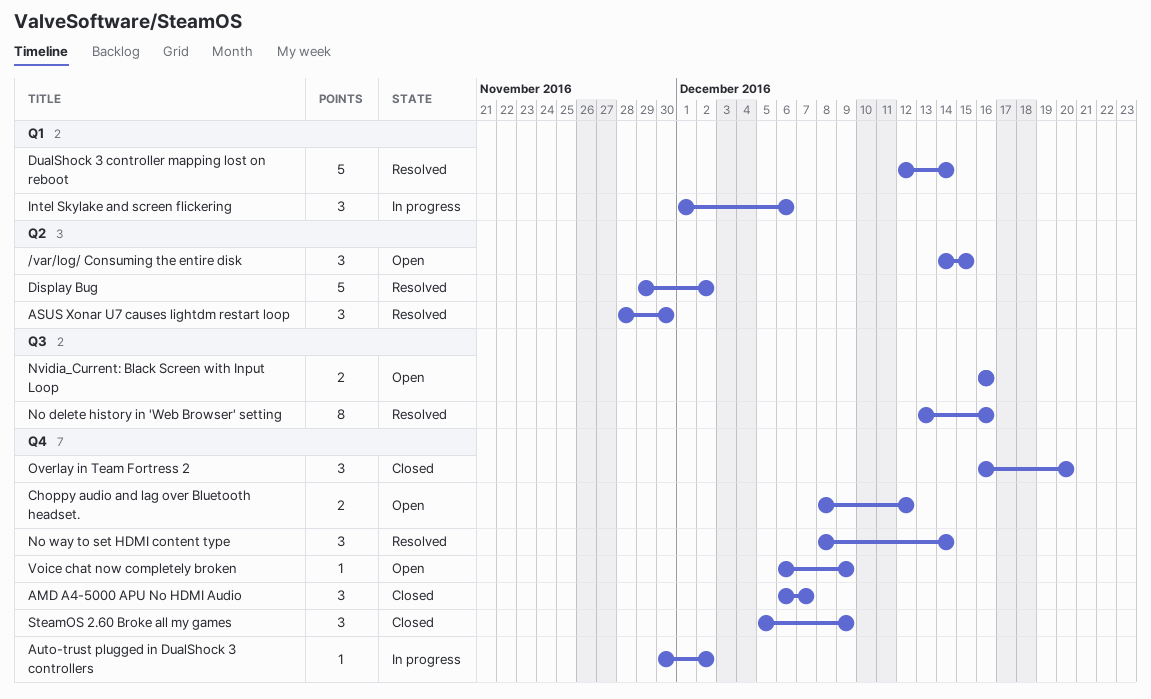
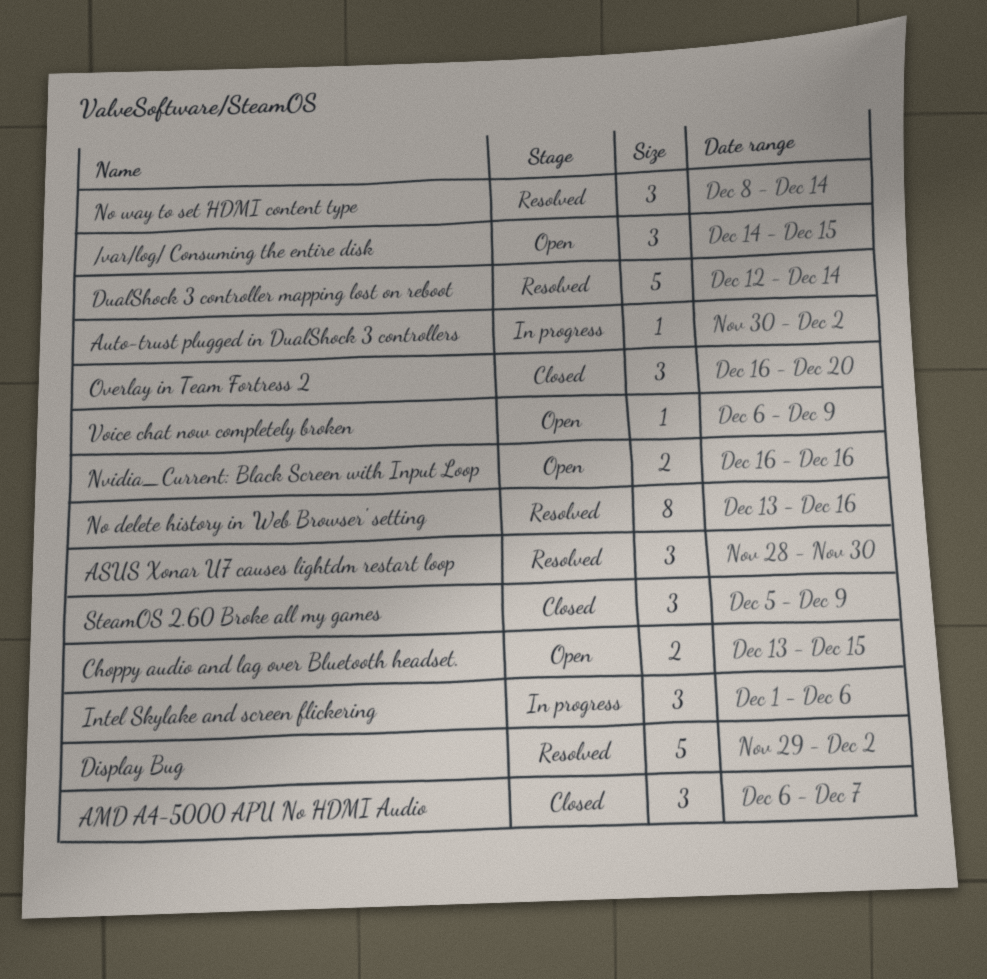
Choppy audio and lag over Bluetooth headset., start: Dec 8 -> Dec 13
Choppy audio and lag over Bluetooth headset., due: Dec 12 -> Dec 15

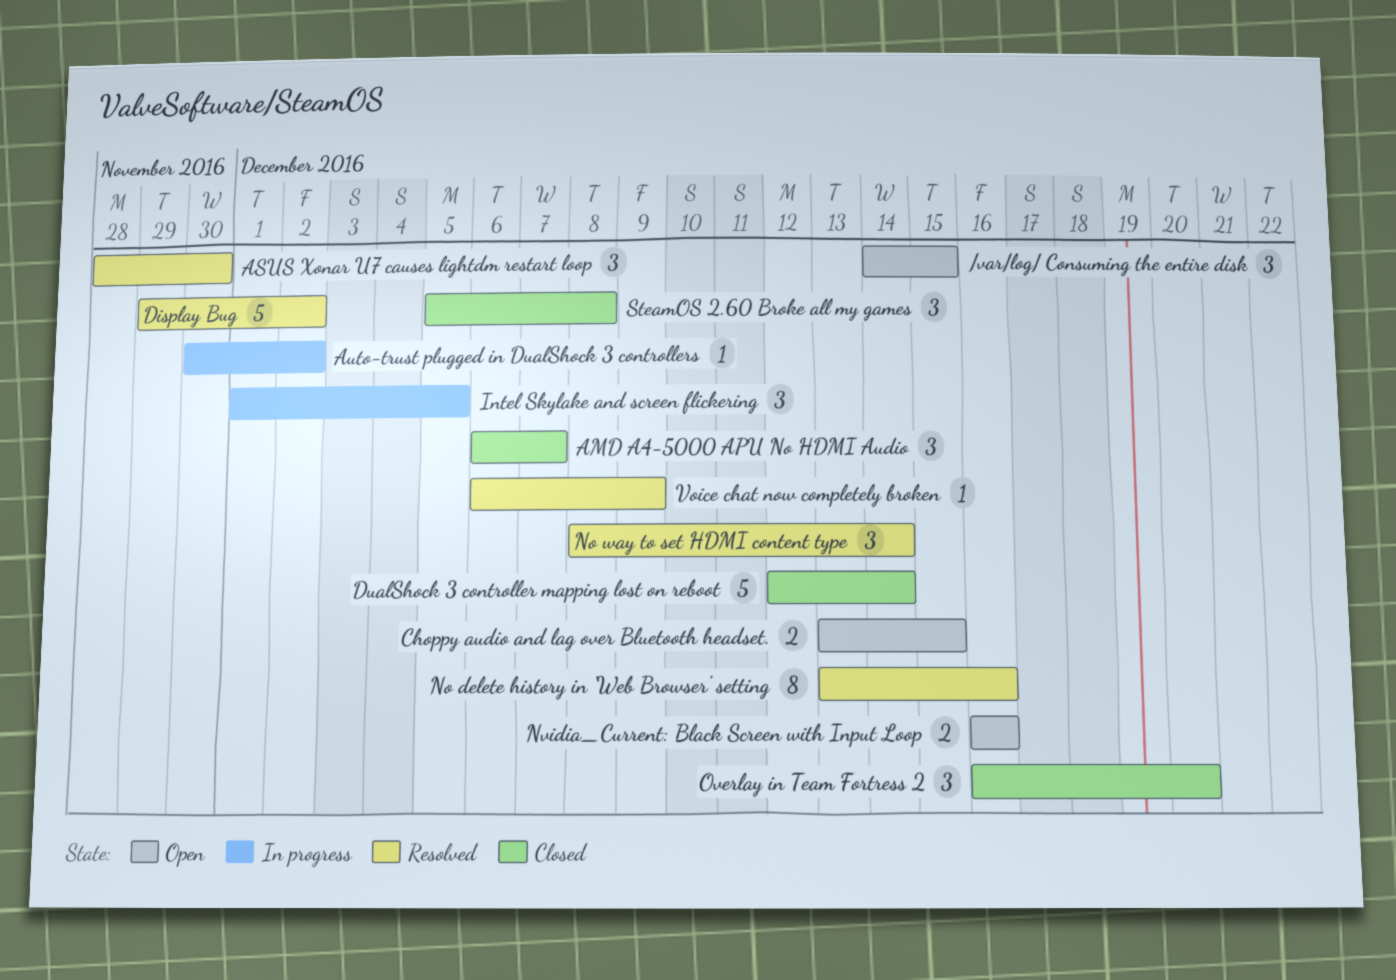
DualShock 3 controller mapping lost on reboot, status: Resolved -> Closed
Intel Skylake and screen flickering, due: Dec 6 -> Dec 5
SteamOS 2.60 Broke all my games, due: Dec 9 -> Dec 8
Voice chat now completely broken, status: Open -> Resolved

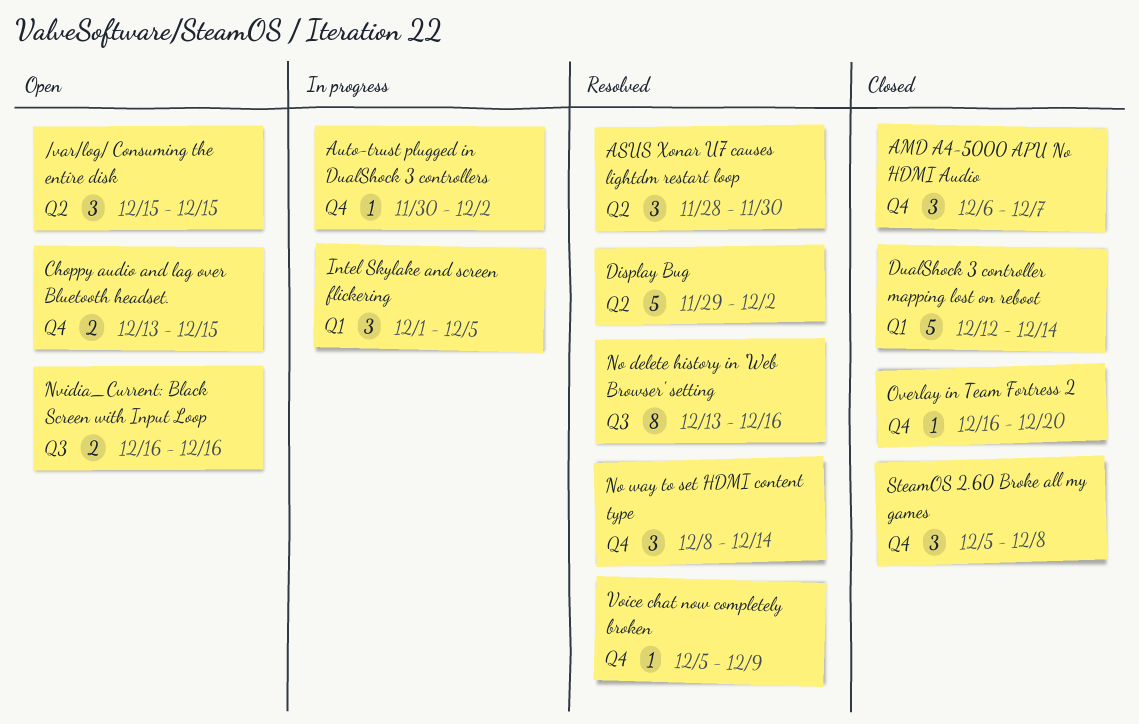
/var/log/ Consuming the entire disk, start: Dec 14 -> Dec 15
Overlay in Team Fortress 2, estimate: 3 -> 1
Voice chat now completely broken, start: Dec 6 -> Dec 5

